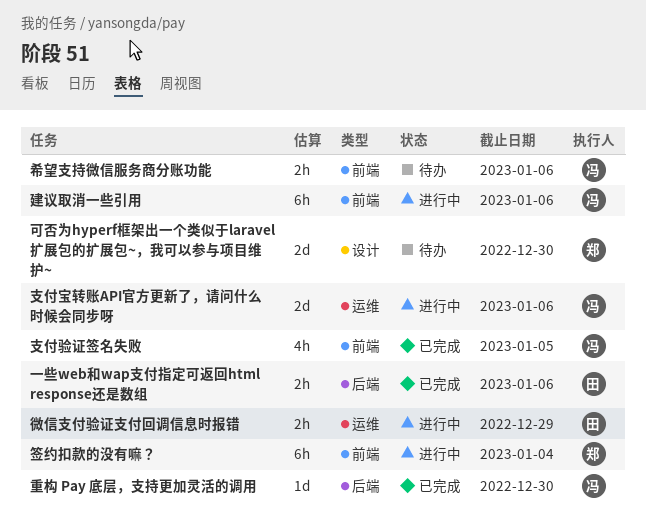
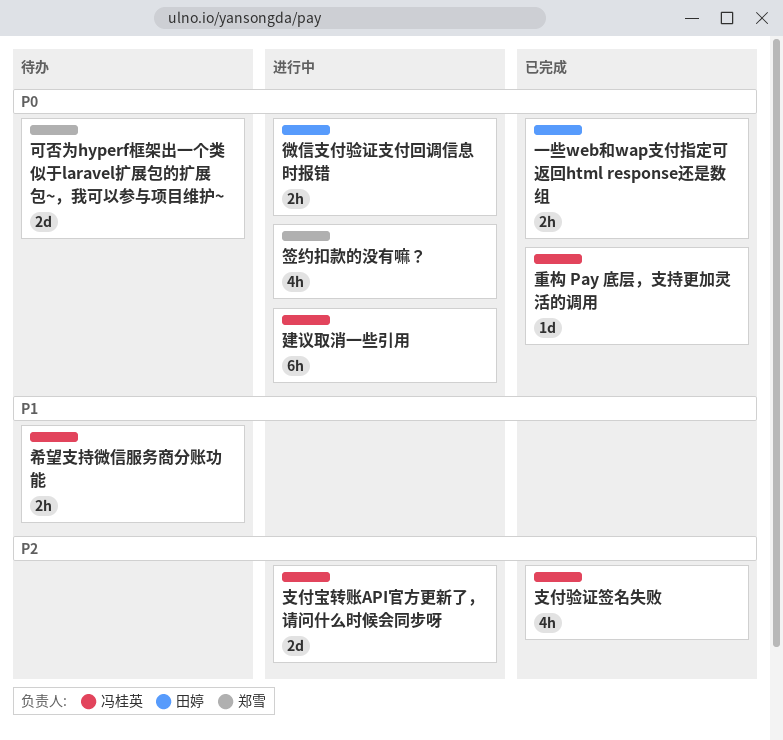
签约扣款的没有嘛？, estimate: 6h -> 4h

